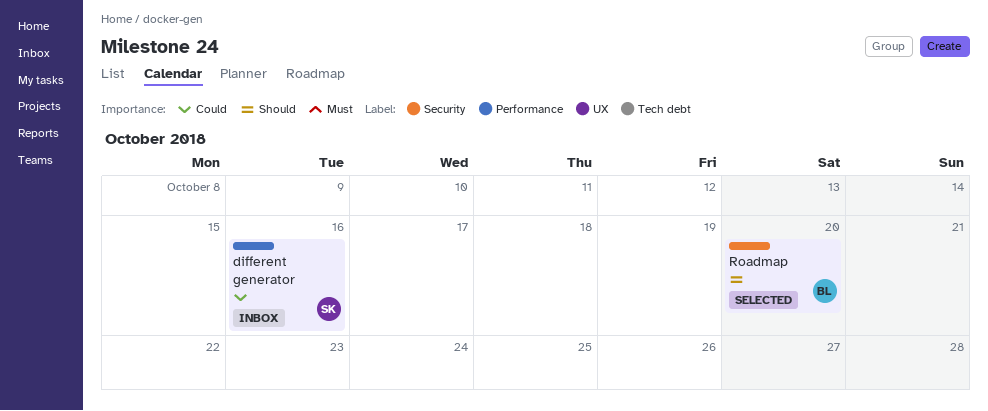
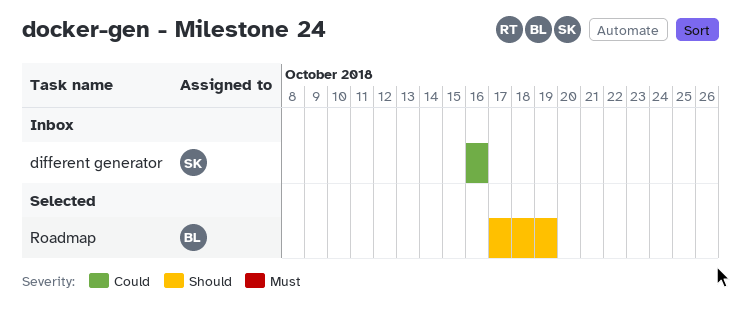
Roadmap, due: Oct 20 -> Oct 19

